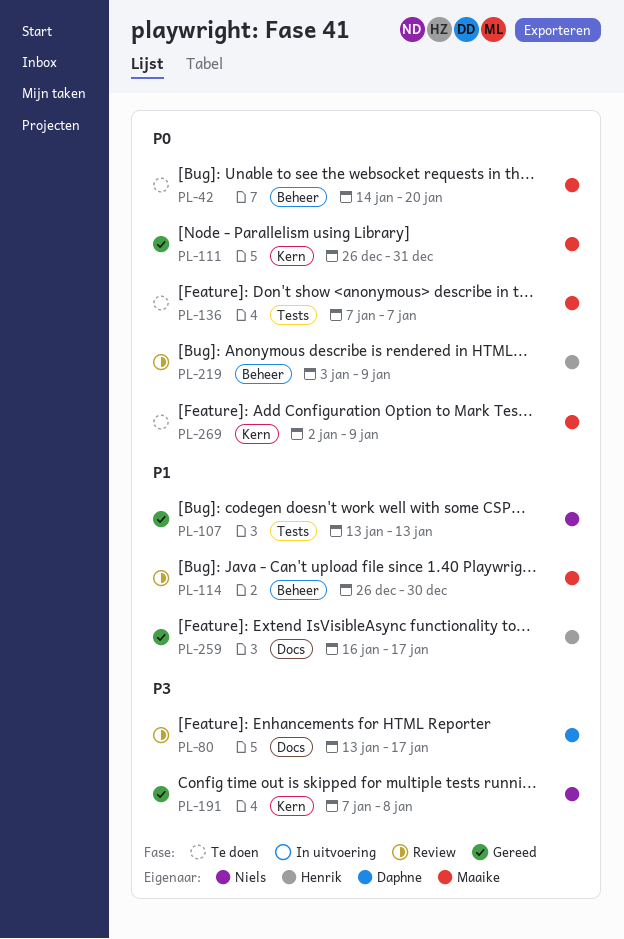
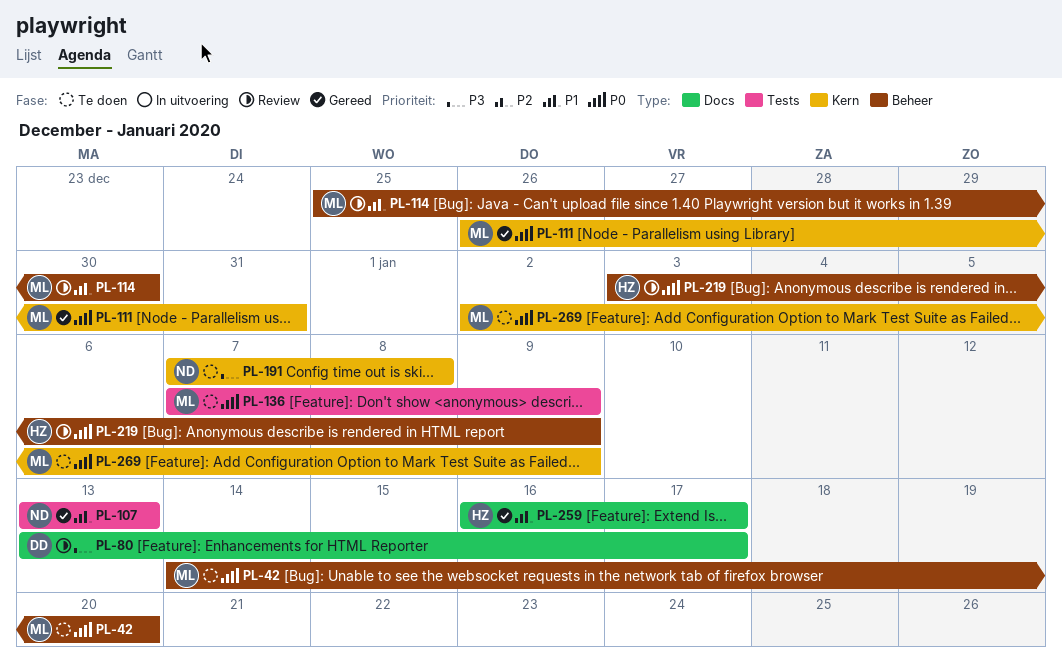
PL-114, start: Dec 26 -> Dec 25
PL-136, due: Jan 7 -> Jan 9
PL-191, status: Gereed -> Te doen

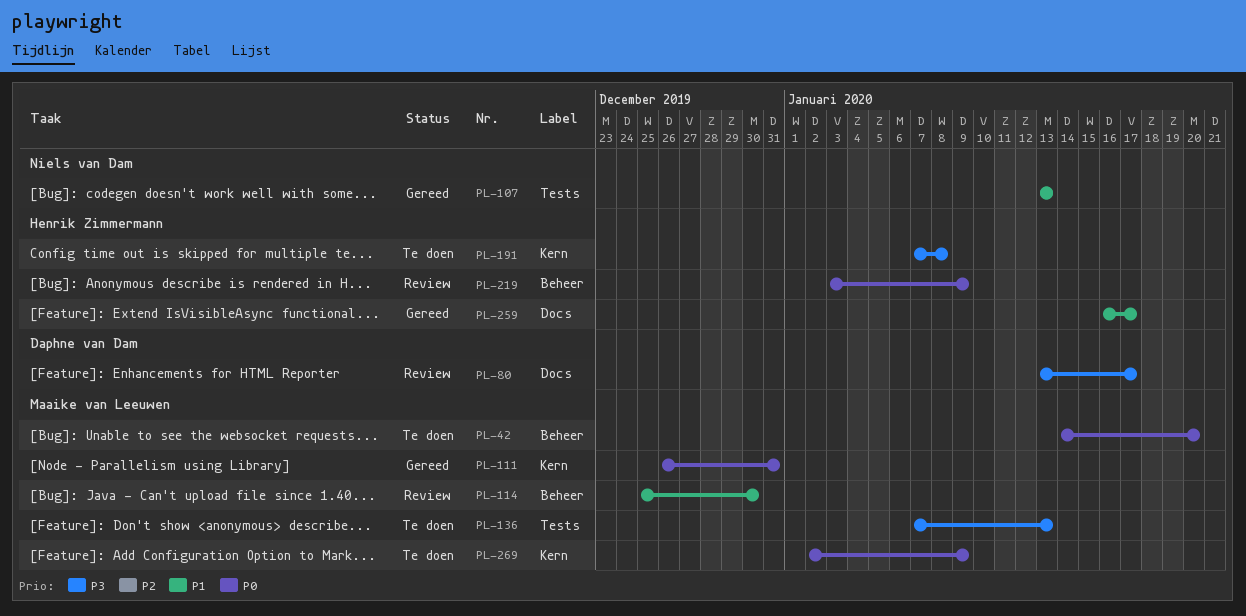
PL-136, priority: P0 -> P3
PL-136, due: Jan 9 -> Jan 13
PL-191, owner: Niels van Dam -> Henrik Zimmermann

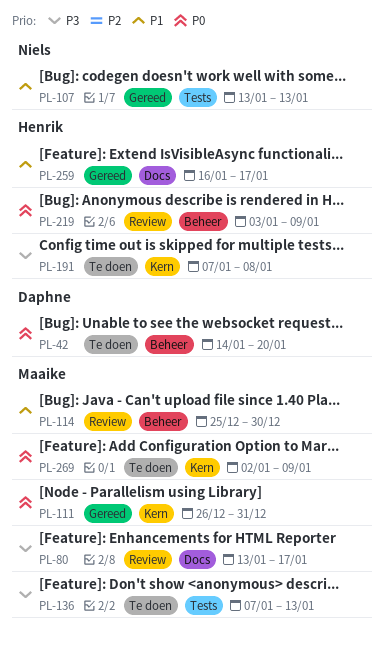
PL-42, owner: Maaike van Leeuwen -> Daphne van Dam
PL-80, owner: Daphne van Dam -> Maaike van Leeuwen

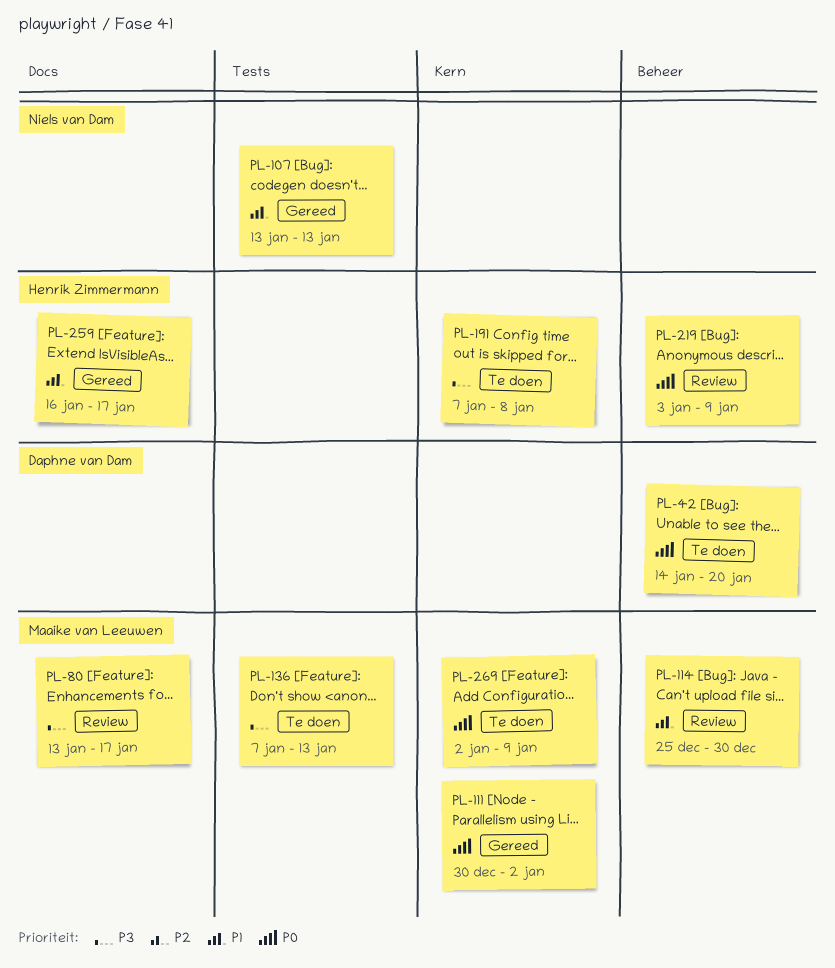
PL-111, start: Dec 26 -> Dec 30
PL-111, due: Dec 31 -> Jan 2

